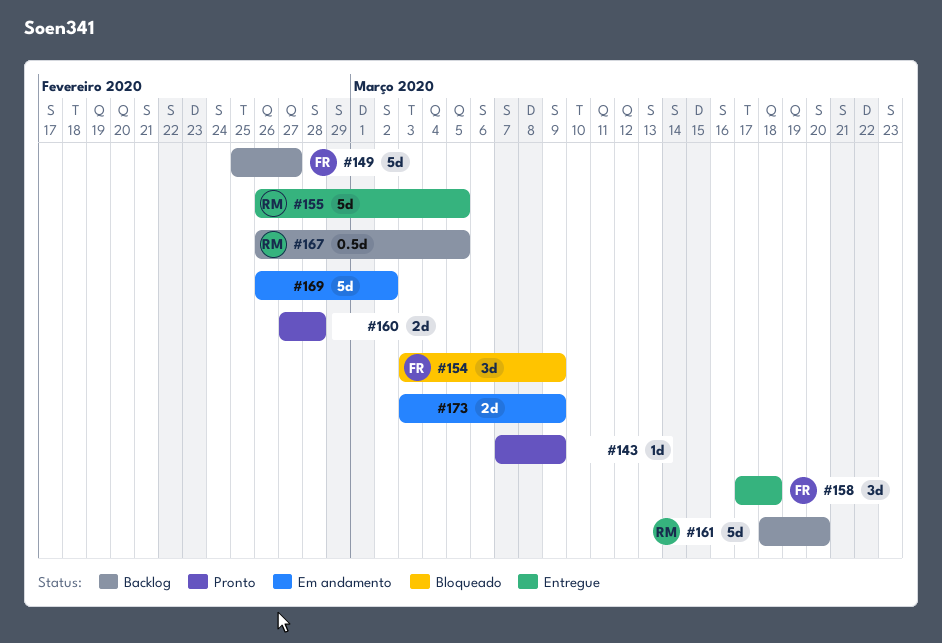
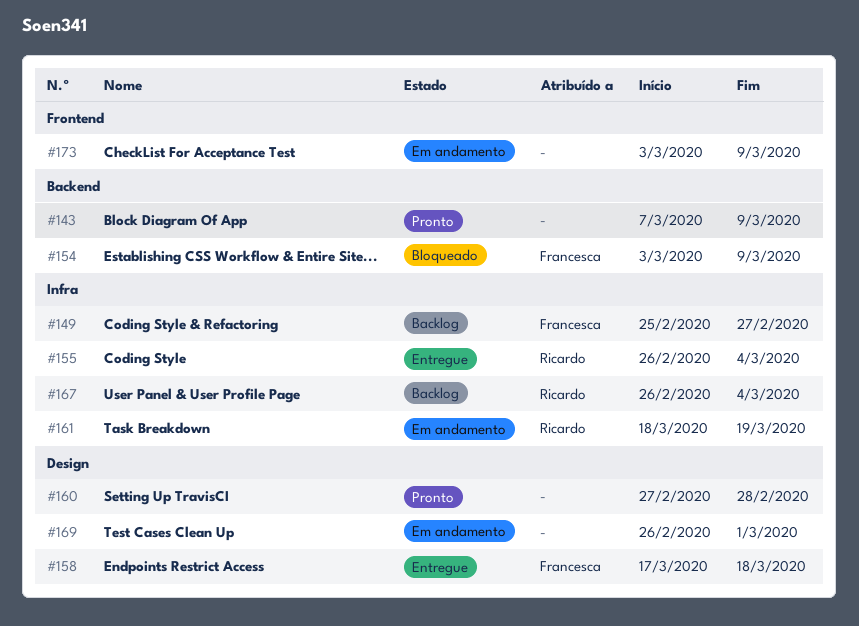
#155, due: Mar 5 -> Mar 4
#161, status: Backlog -> Em andamento
#161, due: Mar 20 -> Mar 19
#167, due: Mar 5 -> Mar 4
#169, due: Mar 2 -> Mar 1

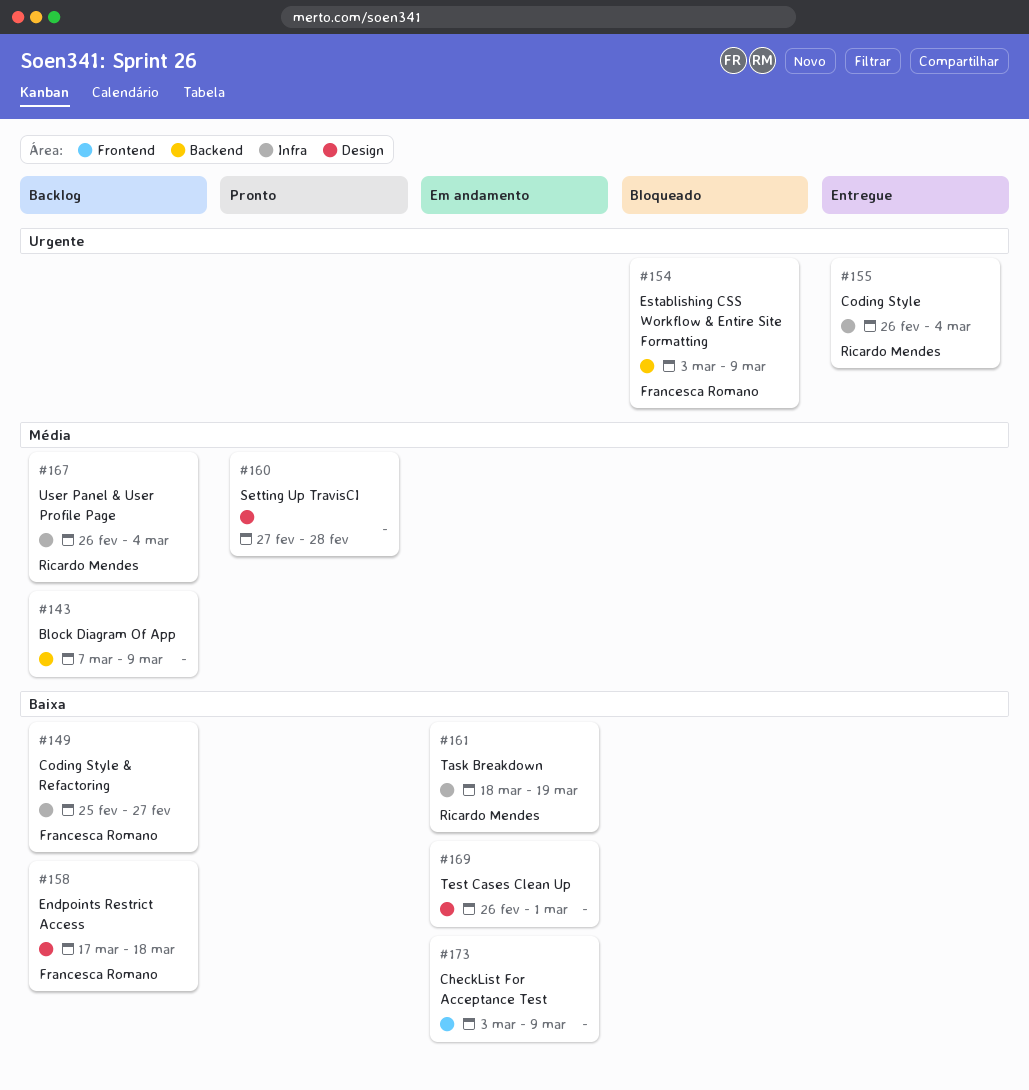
#143, status: Pronto -> Backlog
#158, status: Entregue -> Backlog

